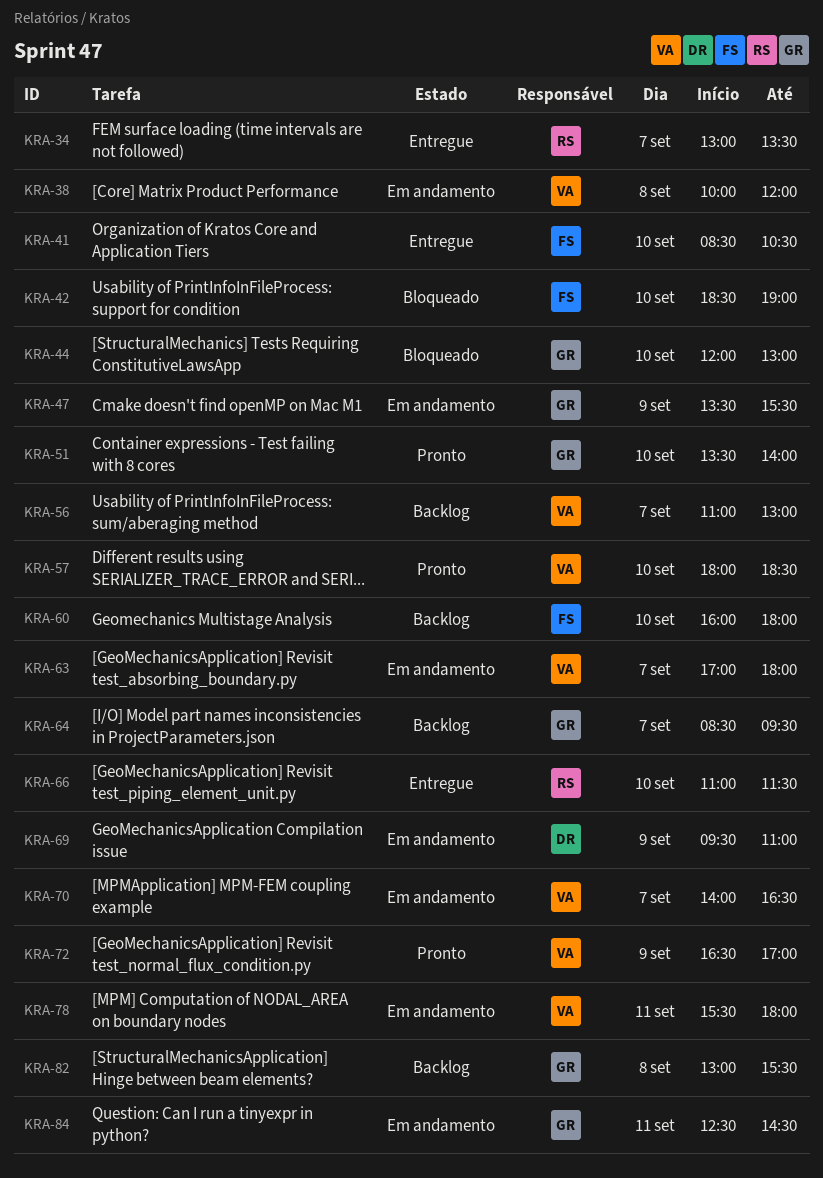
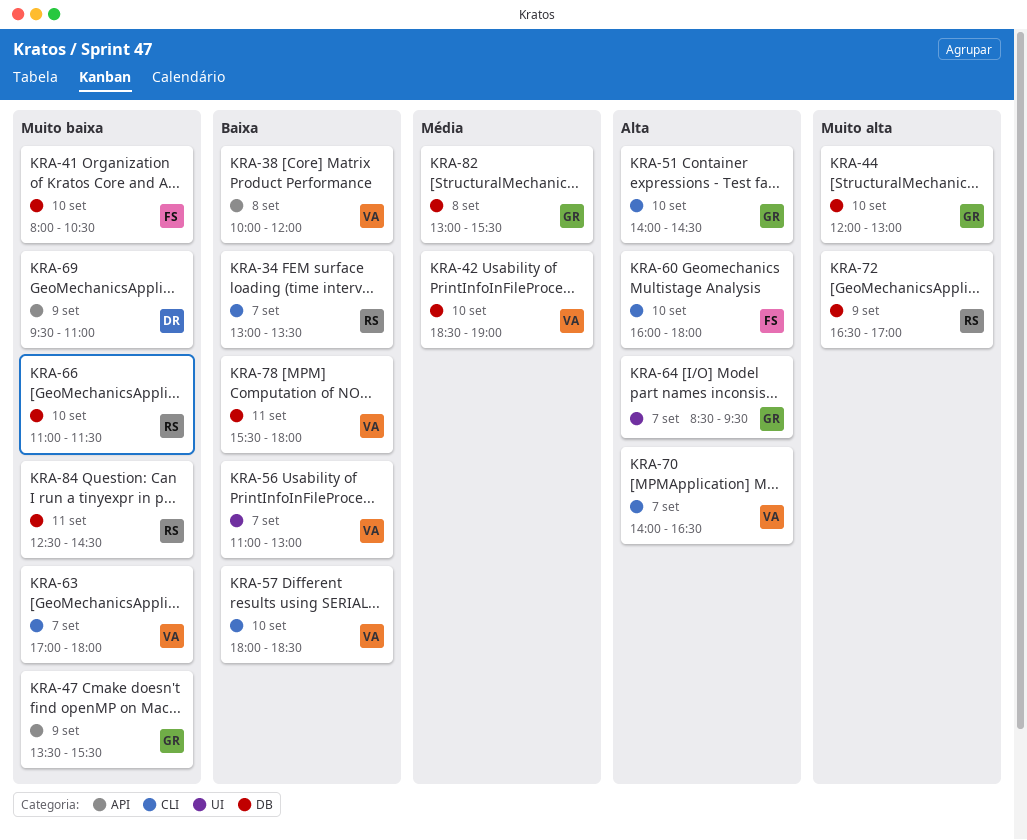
KRA-41, begins: 08:30 -> 08:00
KRA-42, owner: FS -> VA
KRA-51, begins: 13:30 -> 14:00
KRA-51, ends: 14:00 -> 14:30
KRA-72, owner: VA -> RS
KRA-84, owner: GR -> RS

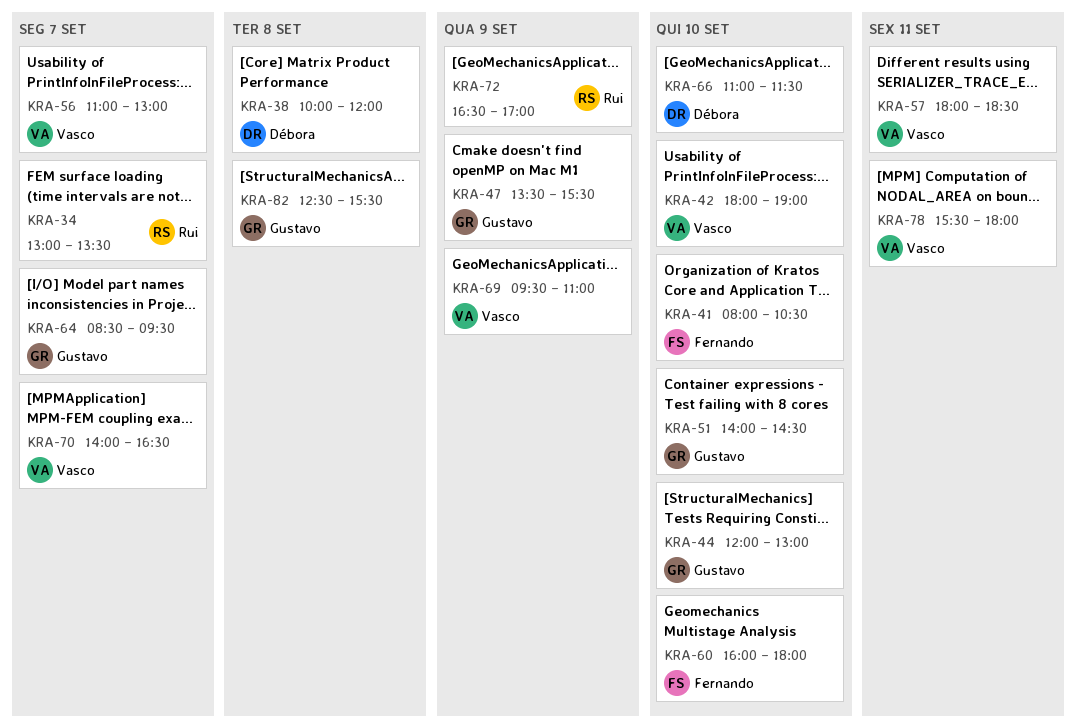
KRA-38, owner: Vasco -> Débora
KRA-42, begins: 18:30 -> 18:00
KRA-57, day: Sep 10 -> Sep 11
KRA-63: present -> none
KRA-66, owner: Rui -> Débora
KRA-69, owner: Débora -> Vasco
KRA-82, begins: 13:00 -> 12:30
KRA-84: present -> none

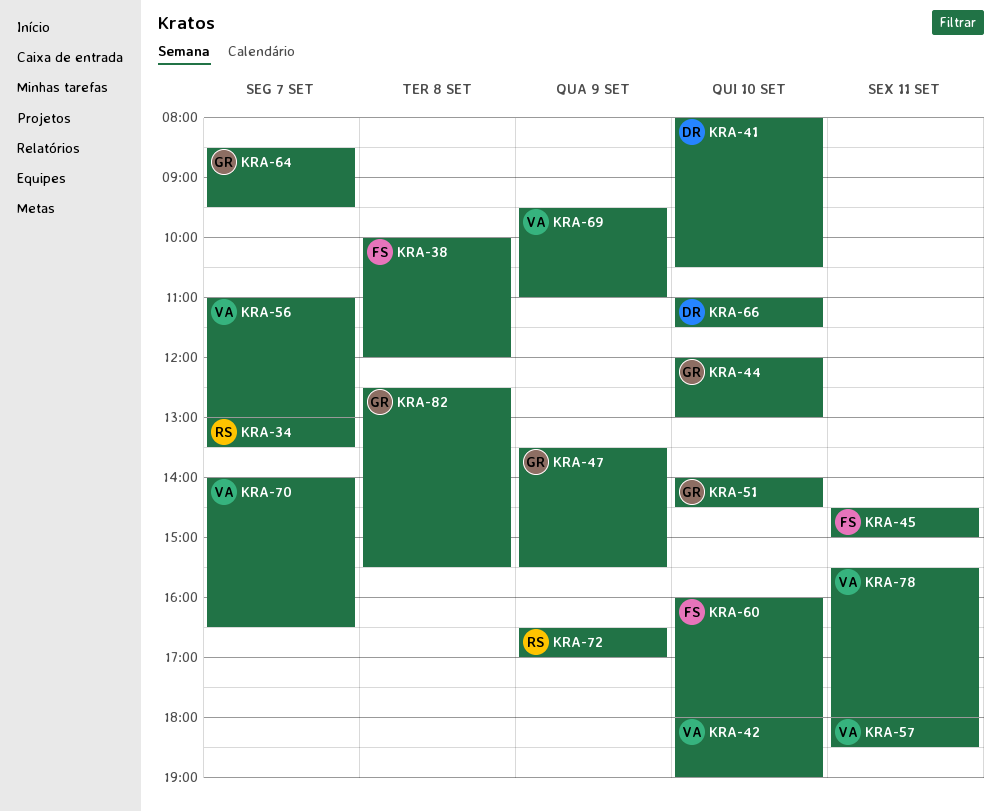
KRA-38, owner: Débora -> Fernando
KRA-41, owner: Fernando -> Débora
KRA-45: none -> present

